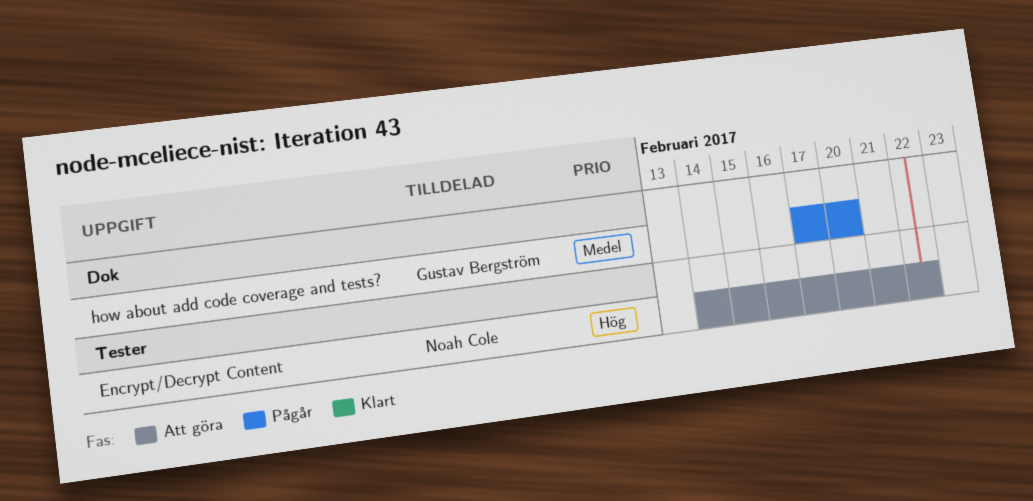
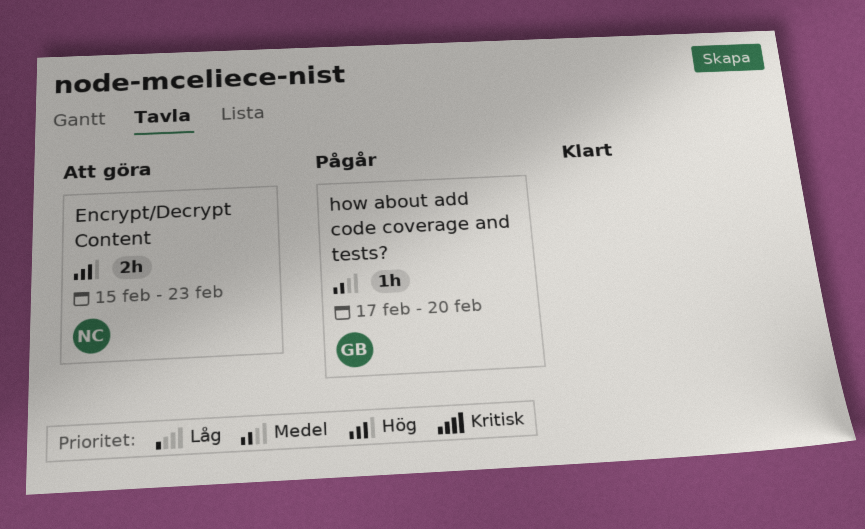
Encrypt/Decrypt Content, start: Feb 14 -> Feb 15
Encrypt/Decrypt Content, due: Feb 22 -> Feb 23

